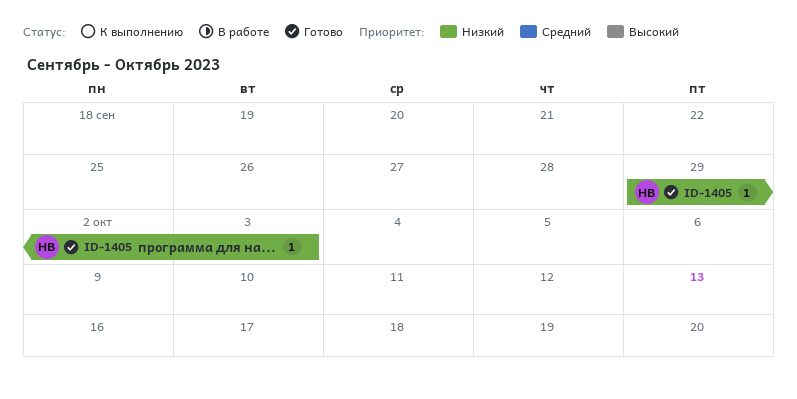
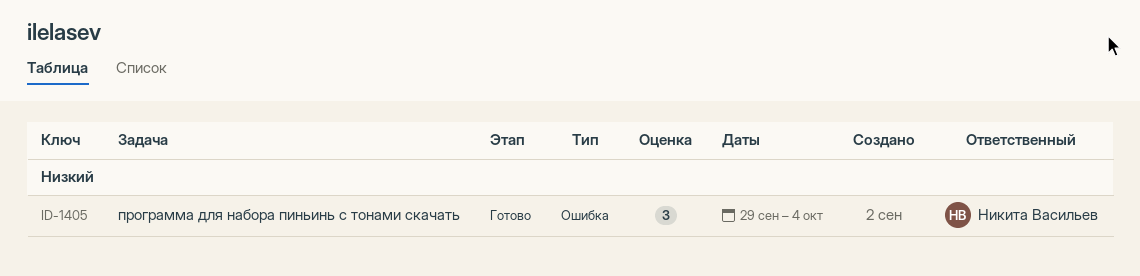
ID-1405, estimate: 1 -> 3
ID-1405, due: Oct 3 -> Oct 4

